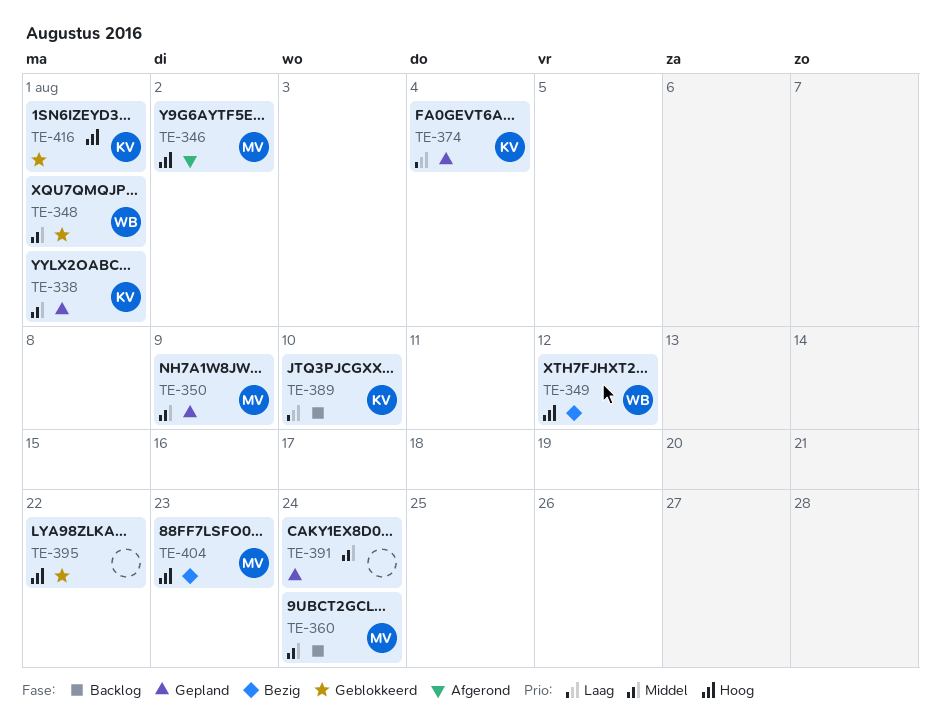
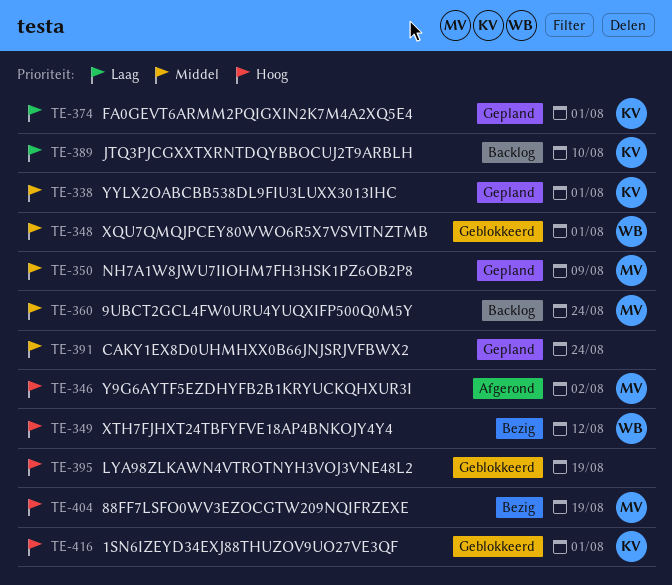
TE-374, due: Aug 4 -> Aug 1
TE-395, due: Aug 22 -> Aug 19
TE-404, due: Aug 23 -> Aug 19

